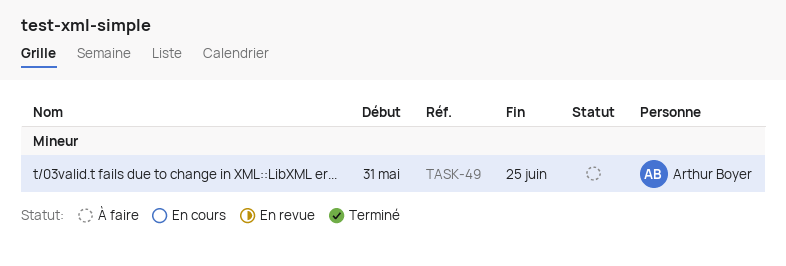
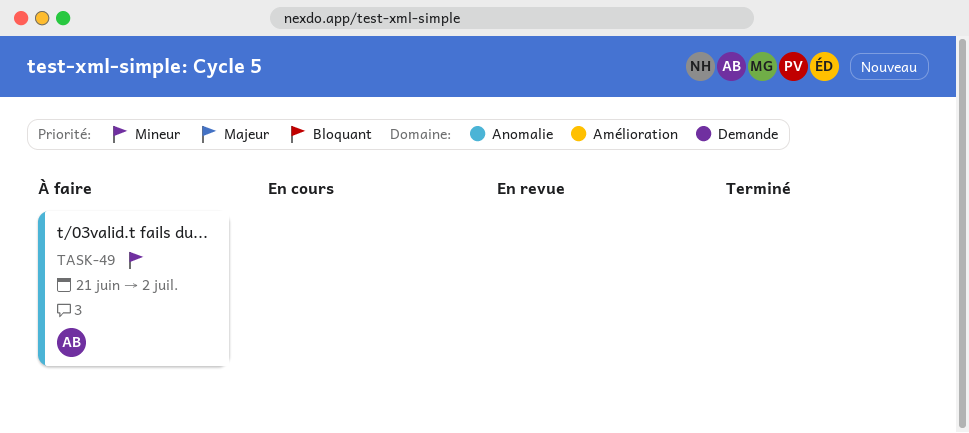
TASK-49, start: May 31 -> Jun 21
TASK-49, due: Jun 25 -> Jul 2

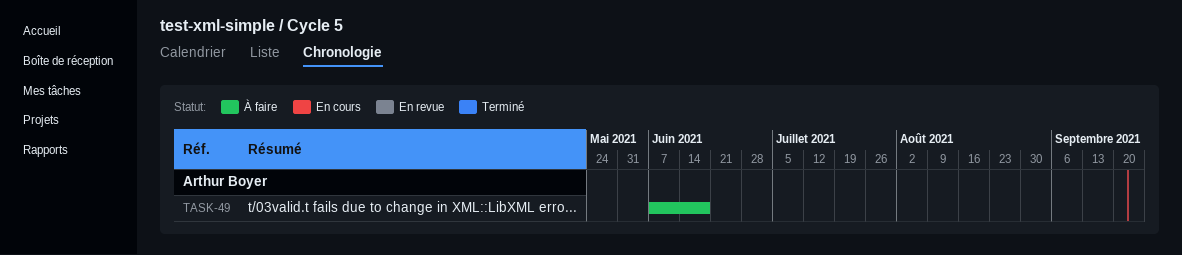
TASK-49, start: Jun 21 -> Jun 7
TASK-49, due: Jul 2 -> Jun 18

